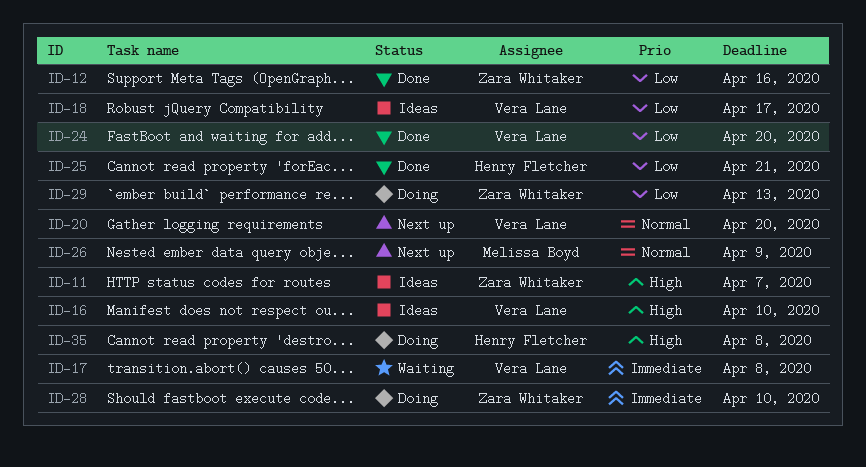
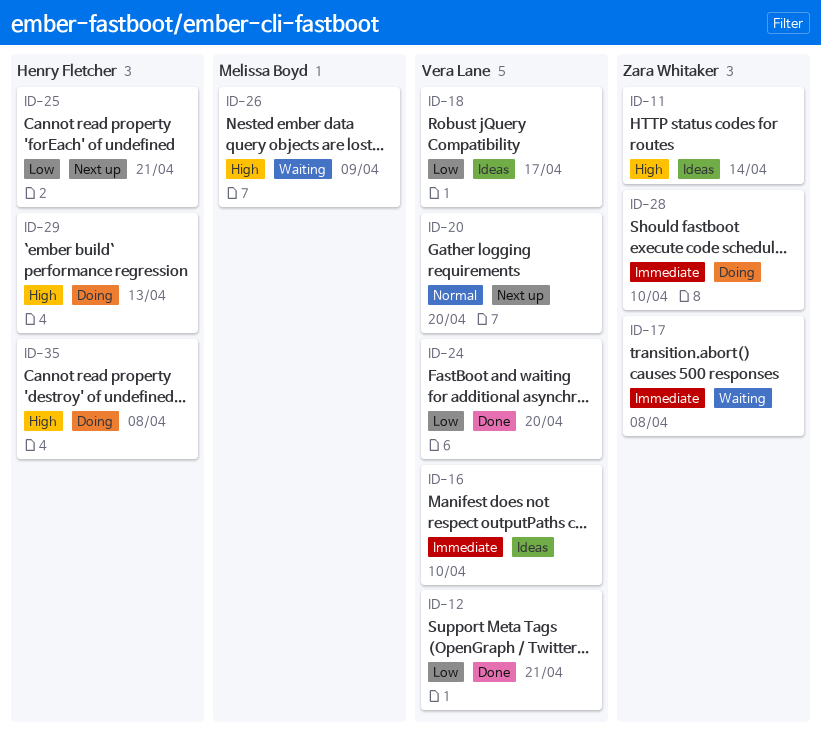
ID-11, due: Apr 7 -> Apr 14
ID-12, owner: Zara Whitaker -> Vera Lane
ID-12, due: Apr 16 -> Apr 21
ID-16, priority: High -> Immediate
ID-17, owner: Vera Lane -> Zara Whitaker
ID-25, status: Done -> Next up
ID-26, status: Next up -> Waiting
ID-26, priority: Normal -> High
ID-29, owner: Zara Whitaker -> Henry Fletcher
ID-29, priority: Low -> High

